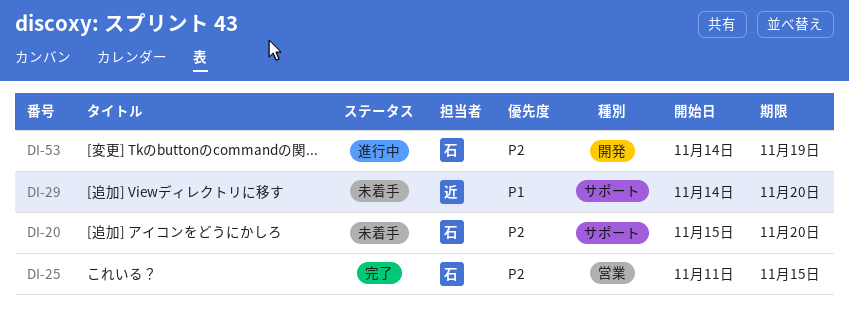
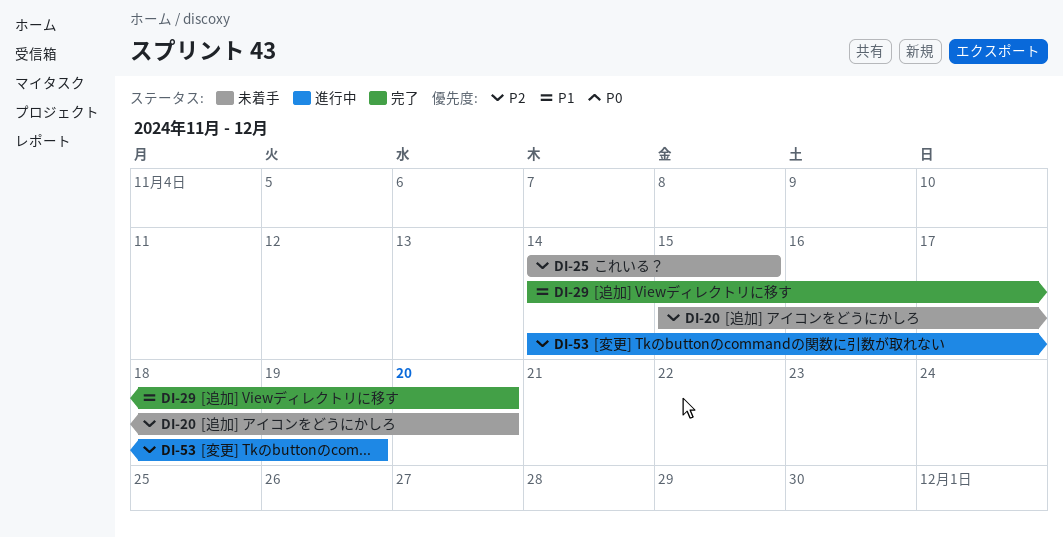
DI-25, status: 完了 -> 未着手
DI-25, start: Nov 11 -> Nov 14
DI-29, status: 未着手 -> 完了

